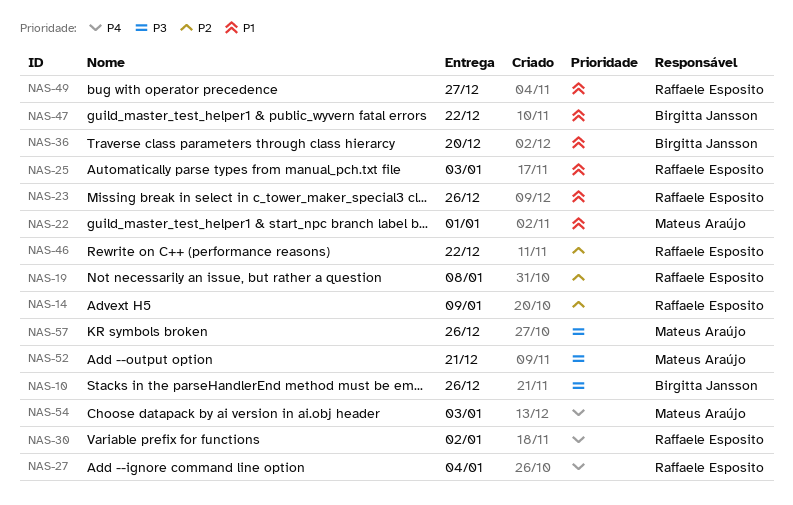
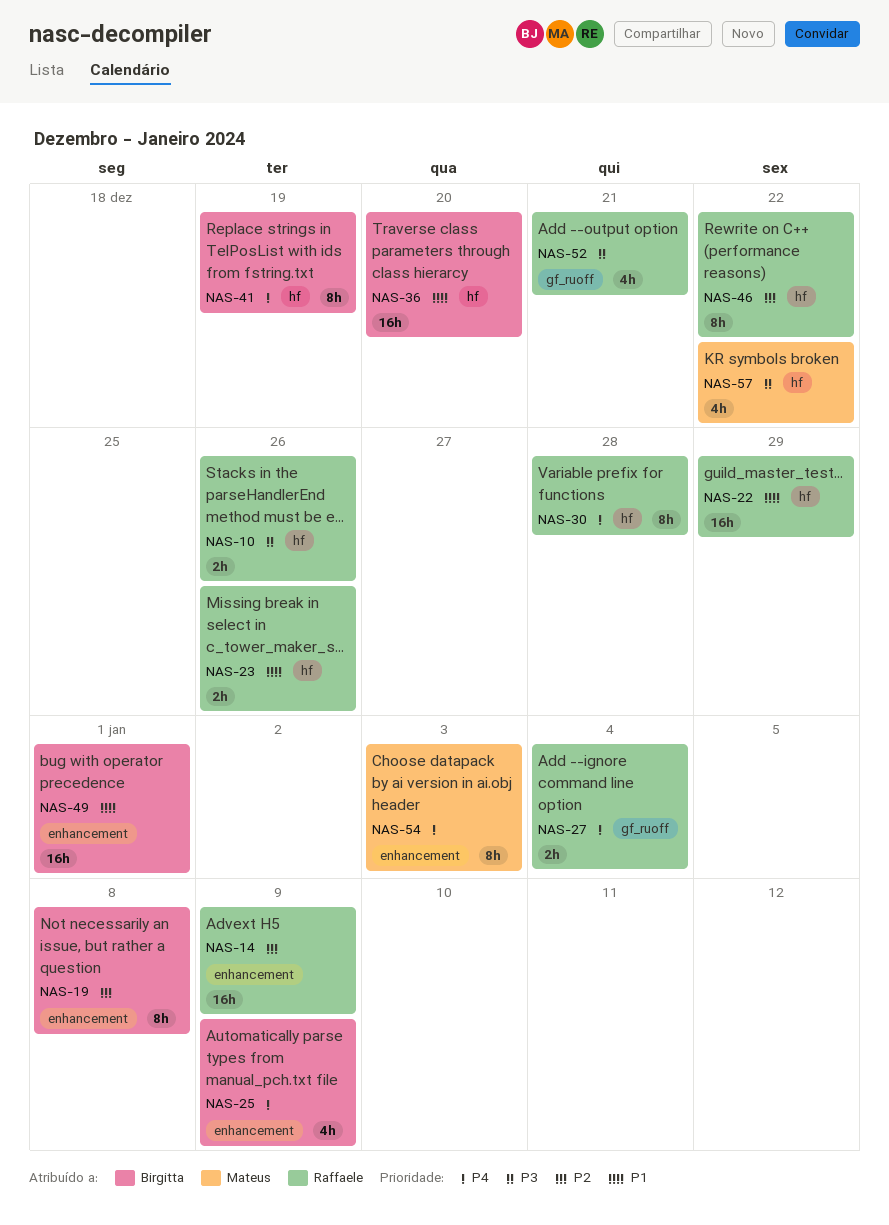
NAS-10, owner: Birgitta Jansson -> Raffaele Esposito
NAS-19, owner: Raffaele Esposito -> Birgitta Jansson
NAS-22, owner: Mateus Araújo -> Raffaele Esposito
NAS-22, due: Jan 1 -> Dec 29
NAS-25, owner: Raffaele Esposito -> Birgitta Jansson
NAS-25, priority: P1 -> P4
NAS-25, due: Jan 3 -> Jan 9
NAS-30, due: Jan 2 -> Dec 28
NAS-41: none -> present
NAS-47: present -> none
NAS-49, owner: Raffaele Esposito -> Birgitta Jansson
NAS-49, due: Dec 27 -> Jan 1
NAS-52, owner: Mateus Araújo -> Raffaele Esposito
NAS-57, due: Dec 26 -> Dec 22

